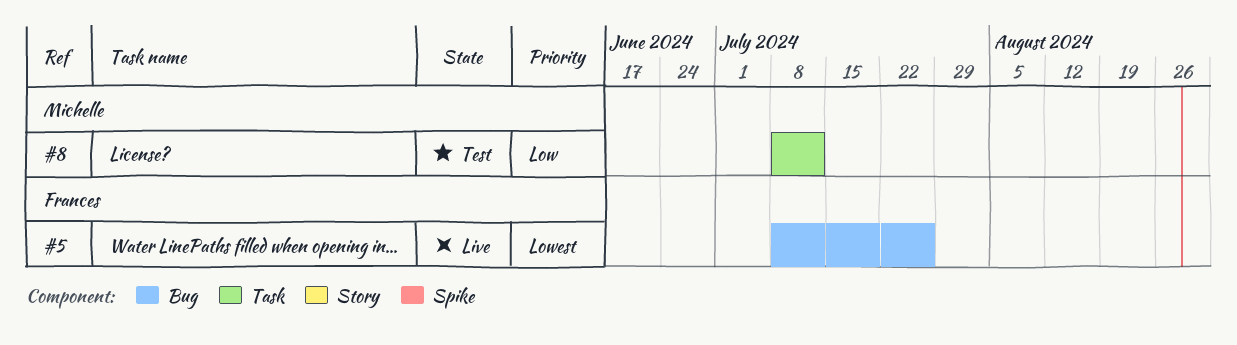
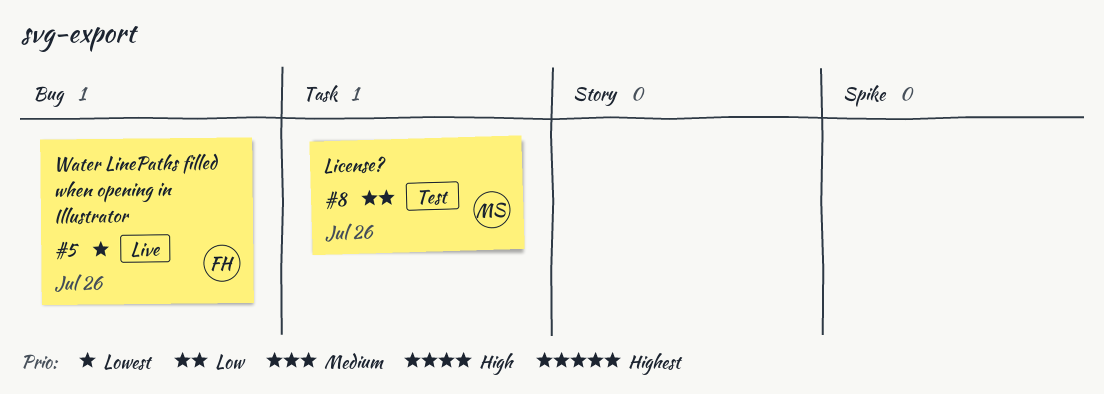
#8, due: Jul 12 -> Jul 26

